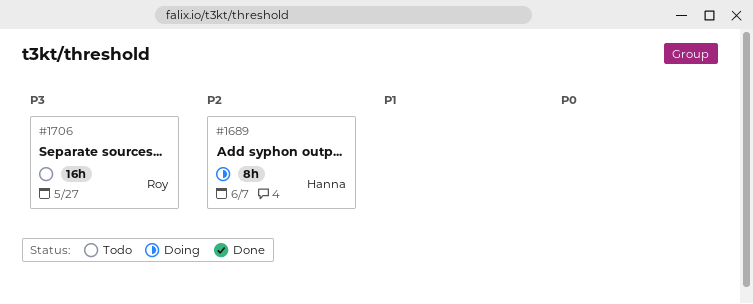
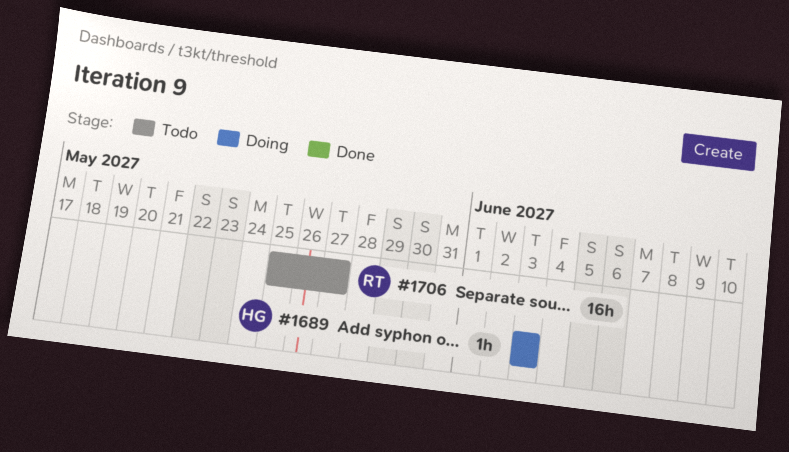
#1689, estimate: 8h -> 1h
#1689, due: Jun 7 -> Jun 3

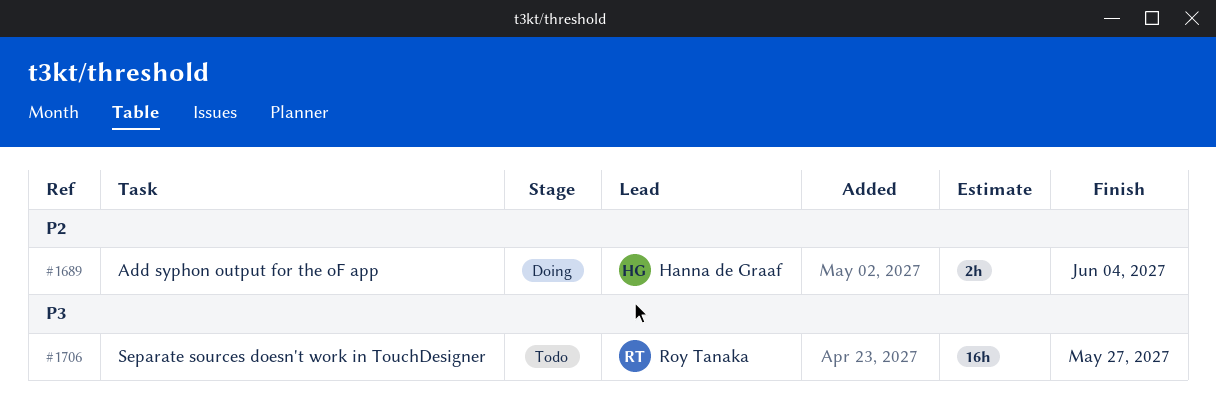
#1689, estimate: 1h -> 2h
#1689, due: Jun 3 -> Jun 4

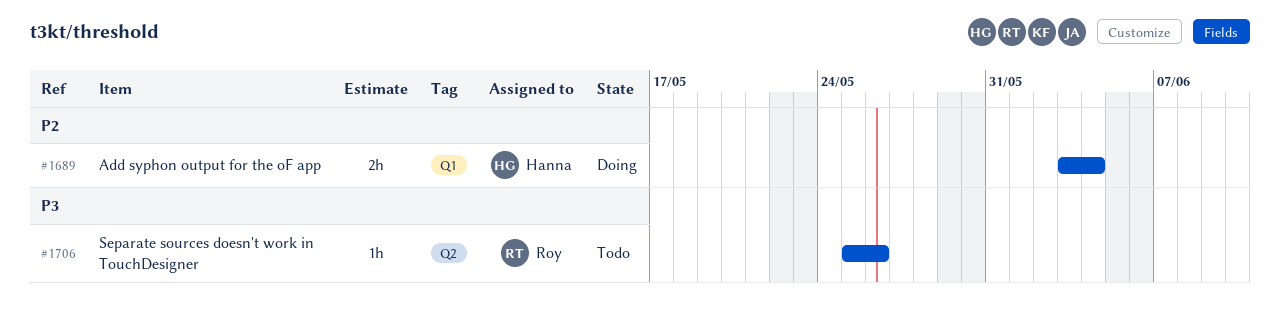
#1706, estimate: 16h -> 1h
#1706, due: May 27 -> May 26

